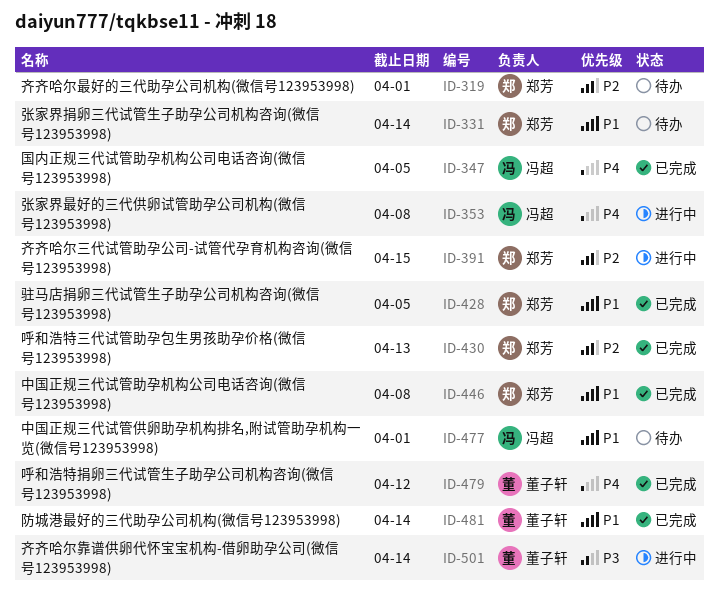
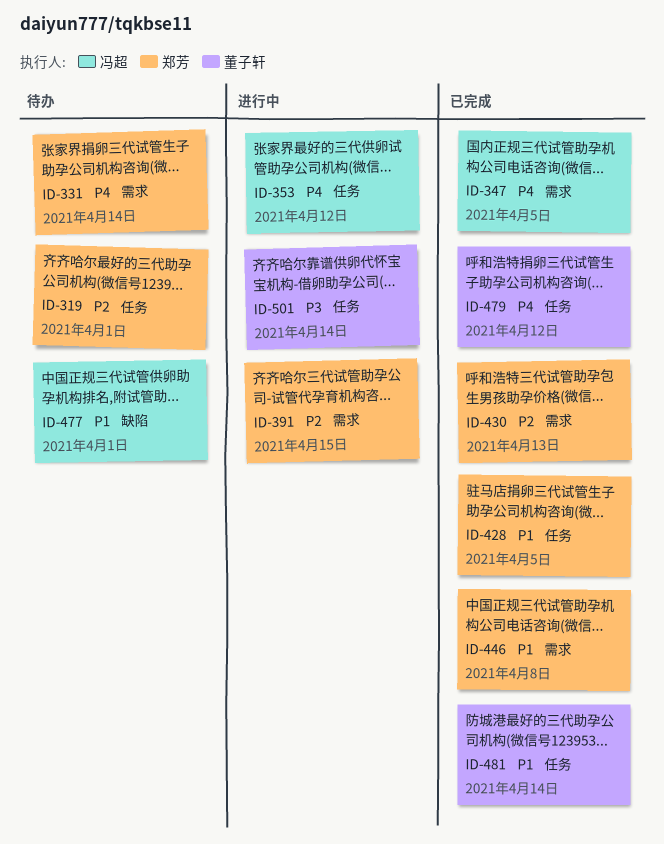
ID-331, priority: P1 -> P4
ID-353, due: Apr 8 -> Apr 12

